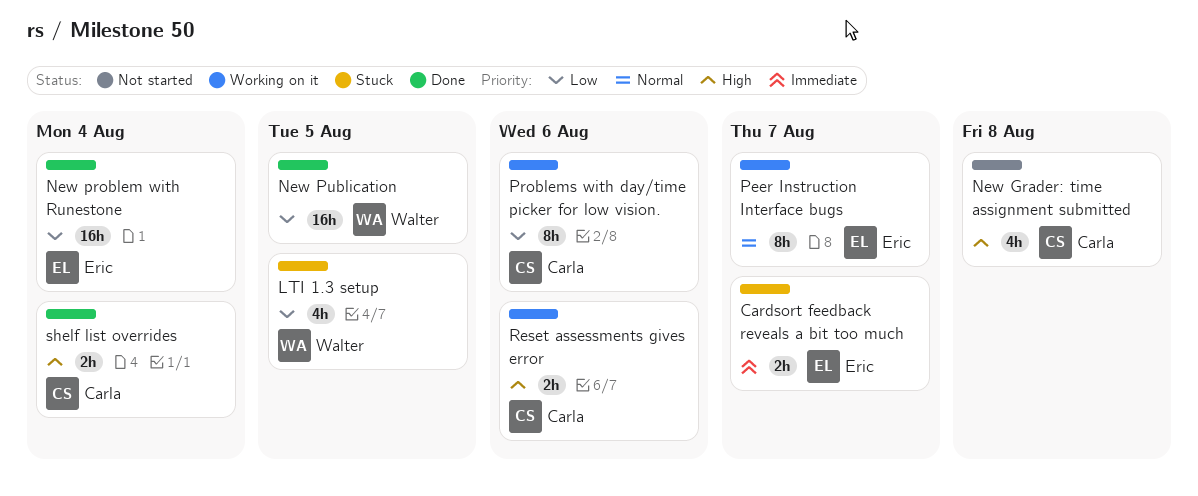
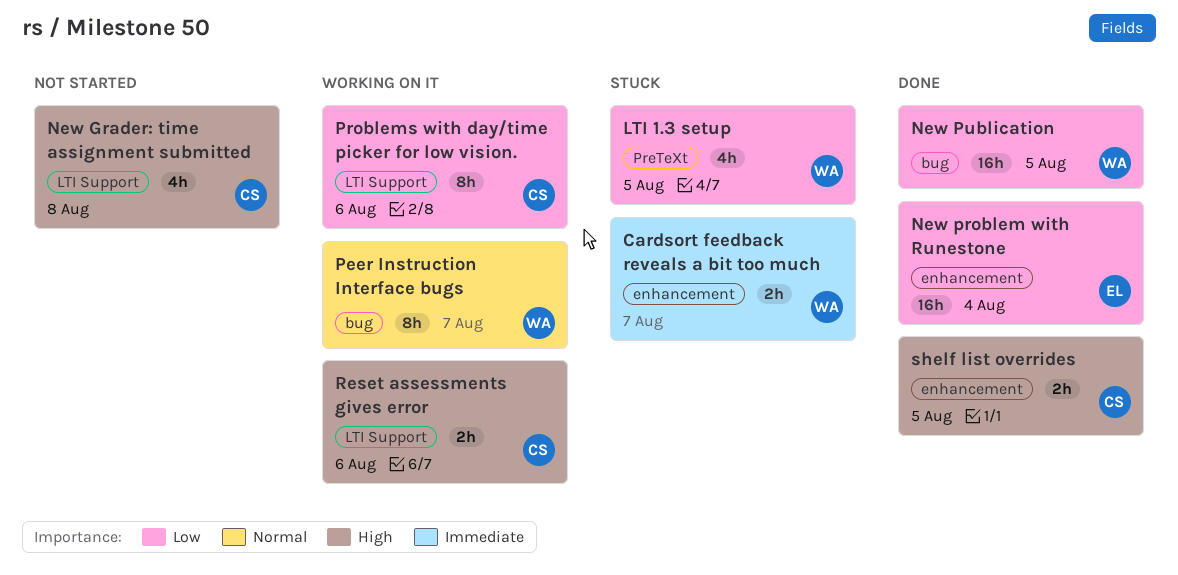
Cardsort feedback reveals a bit too much, owner: Eric -> Walter
Peer Instruction Interface bugs, owner: Eric -> Walter
shelf list overrides, due: Aug 4 -> Aug 5

